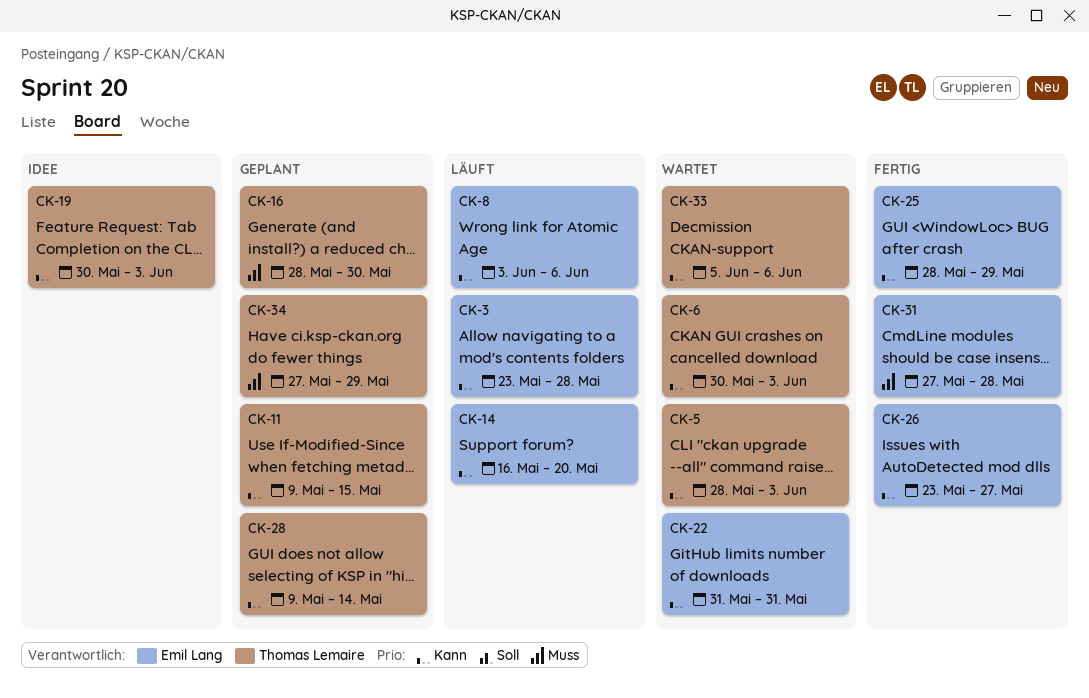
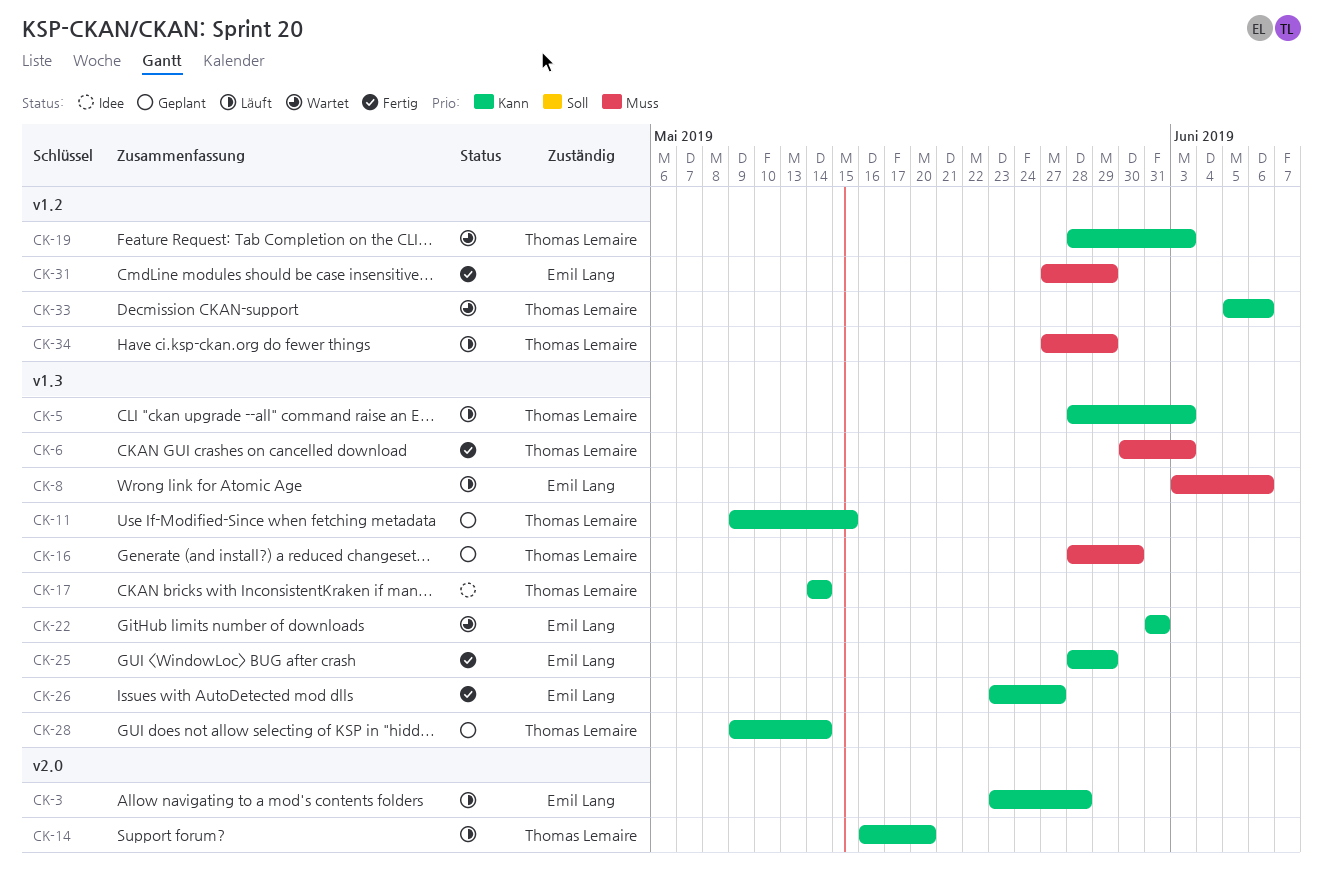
CK-5, status: Wartet -> Läuft
CK-6, status: Wartet -> Fertig
CK-6, priority: Kann -> Muss
CK-8, priority: Kann -> Muss
CK-14, owner: Emil Lang -> Thomas Lemaire
CK-17: none -> present
CK-19, status: Idee -> Wartet
CK-19, start: May 30 -> May 28
CK-31, due: May 28 -> May 29
CK-34, status: Geplant -> Läuft

